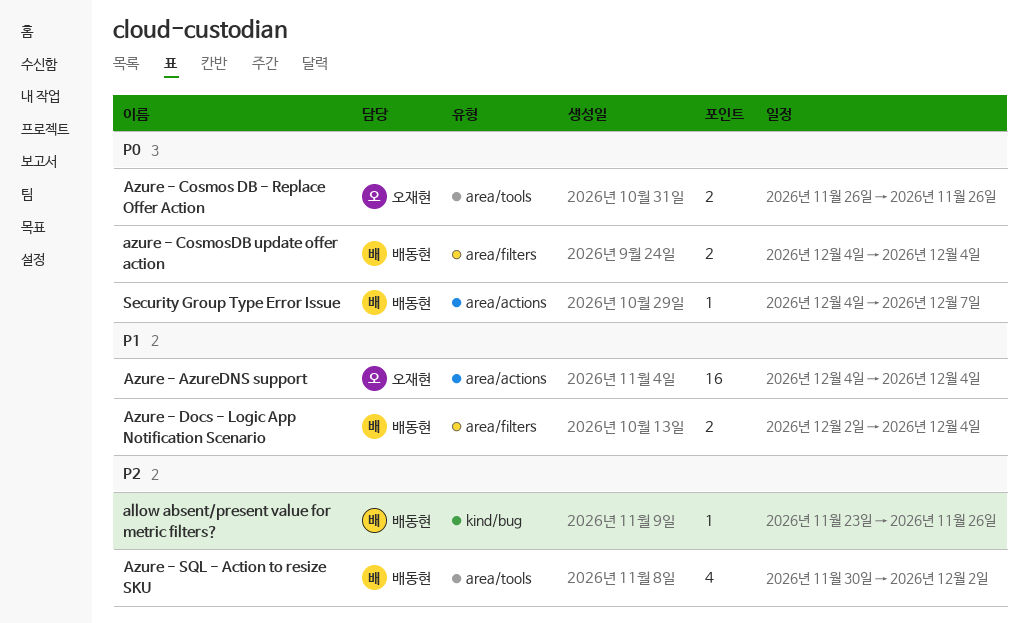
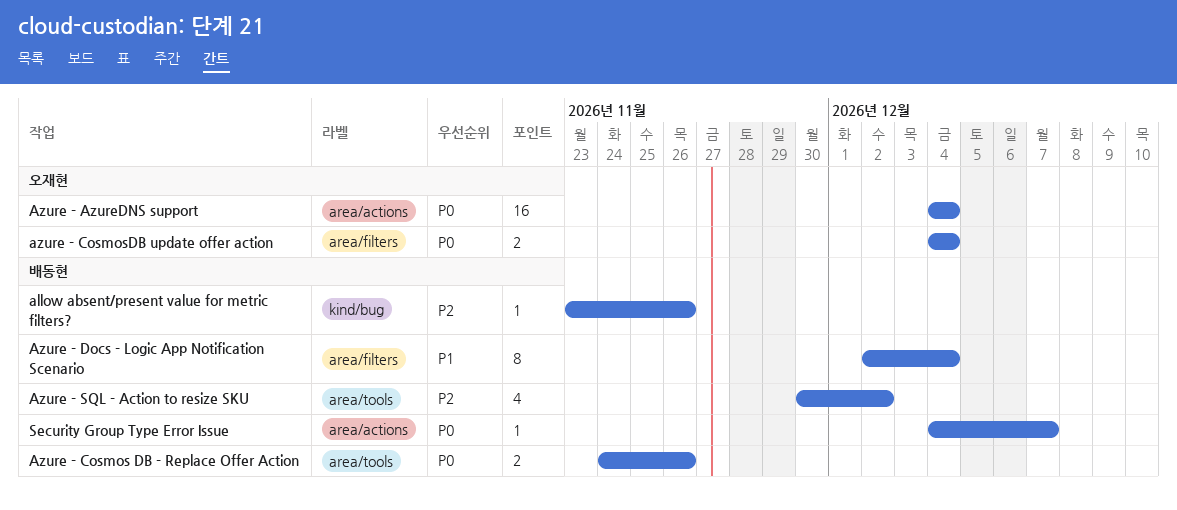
Azure - AzureDNS support, priority: P1 -> P0
Azure - Cosmos DB - Replace Offer Action, owner: 오재현 -> 배동현
Azure - Cosmos DB - Replace Offer Action, start: Nov 26 -> Nov 24
azure - CosmosDB update offer action, owner: 배동현 -> 오재현
Azure - Docs - Logic App Notification Scenario, estimate: 2 -> 8

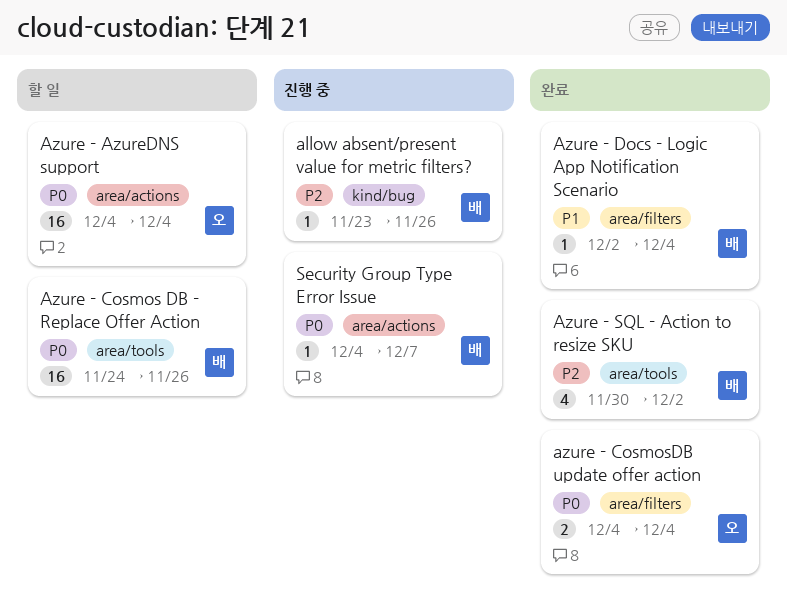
Azure - Cosmos DB - Replace Offer Action, estimate: 2 -> 16
Azure - Docs - Logic App Notification Scenario, estimate: 8 -> 1

